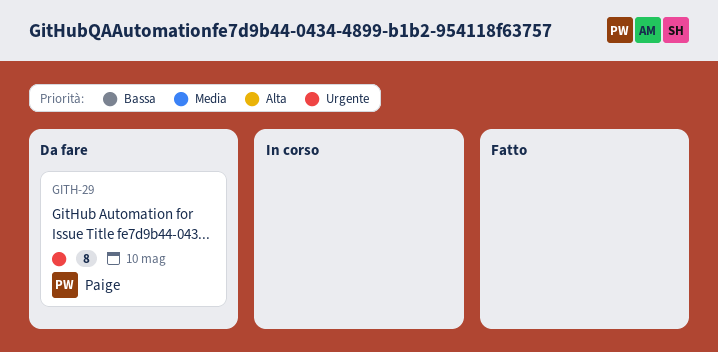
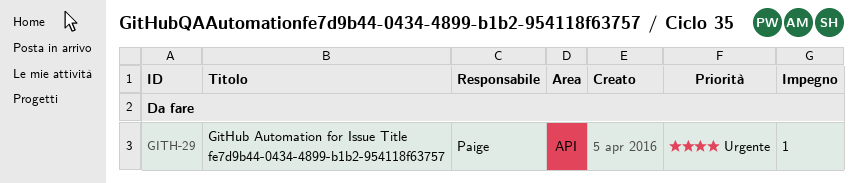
GITH-29, estimate: 8 -> 1

